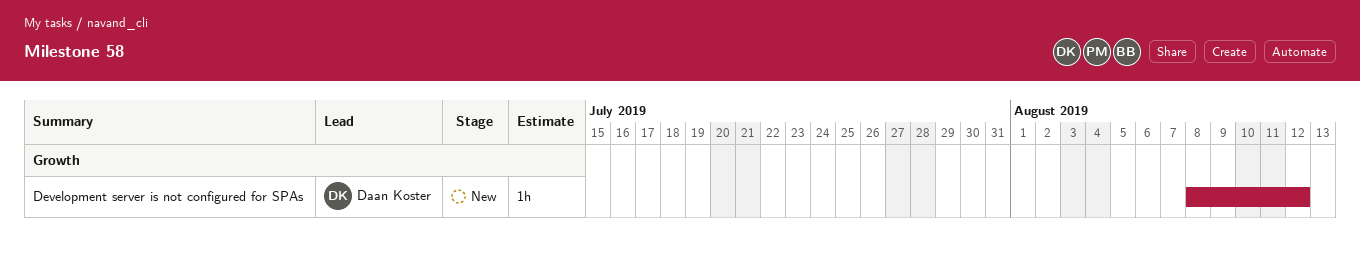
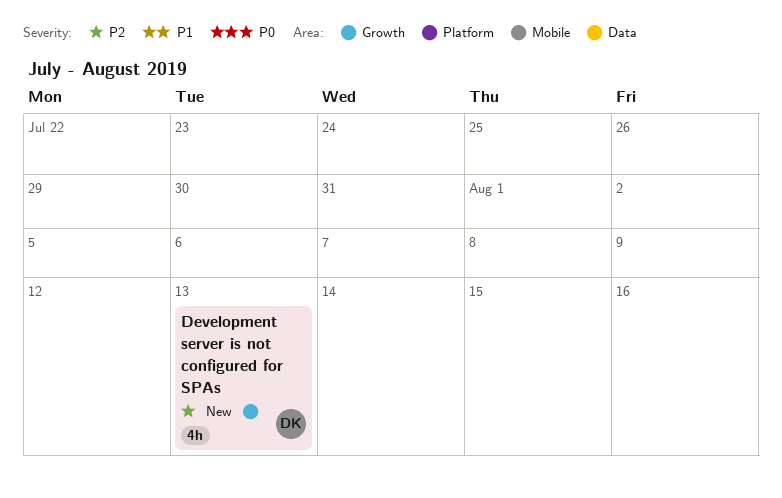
Development server is not configured for SPAs, estimate: 1h -> 4h
Development server is not configured for SPAs, due: Aug 12 -> Aug 13

